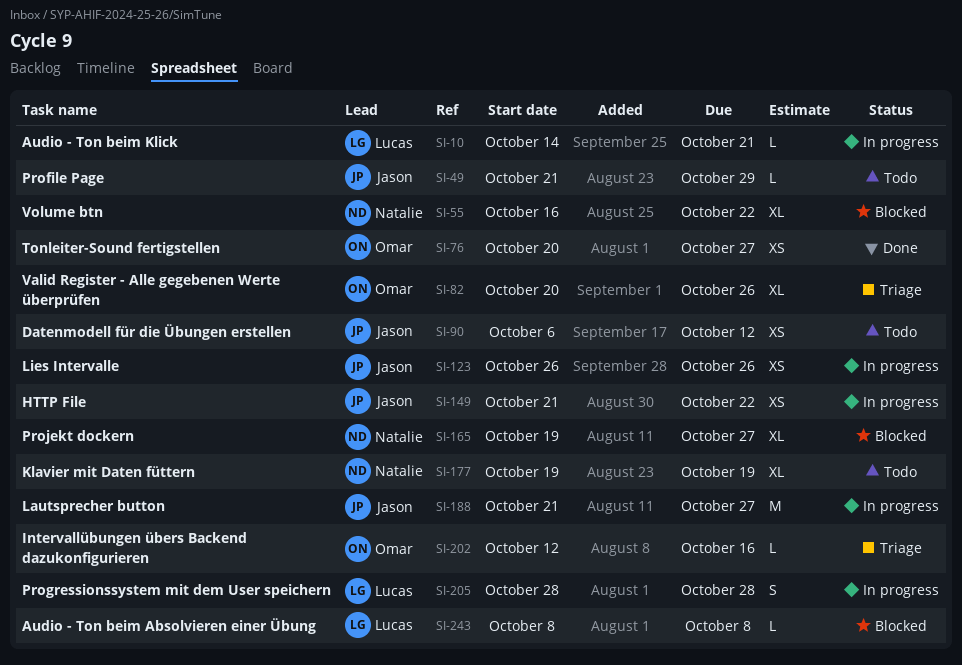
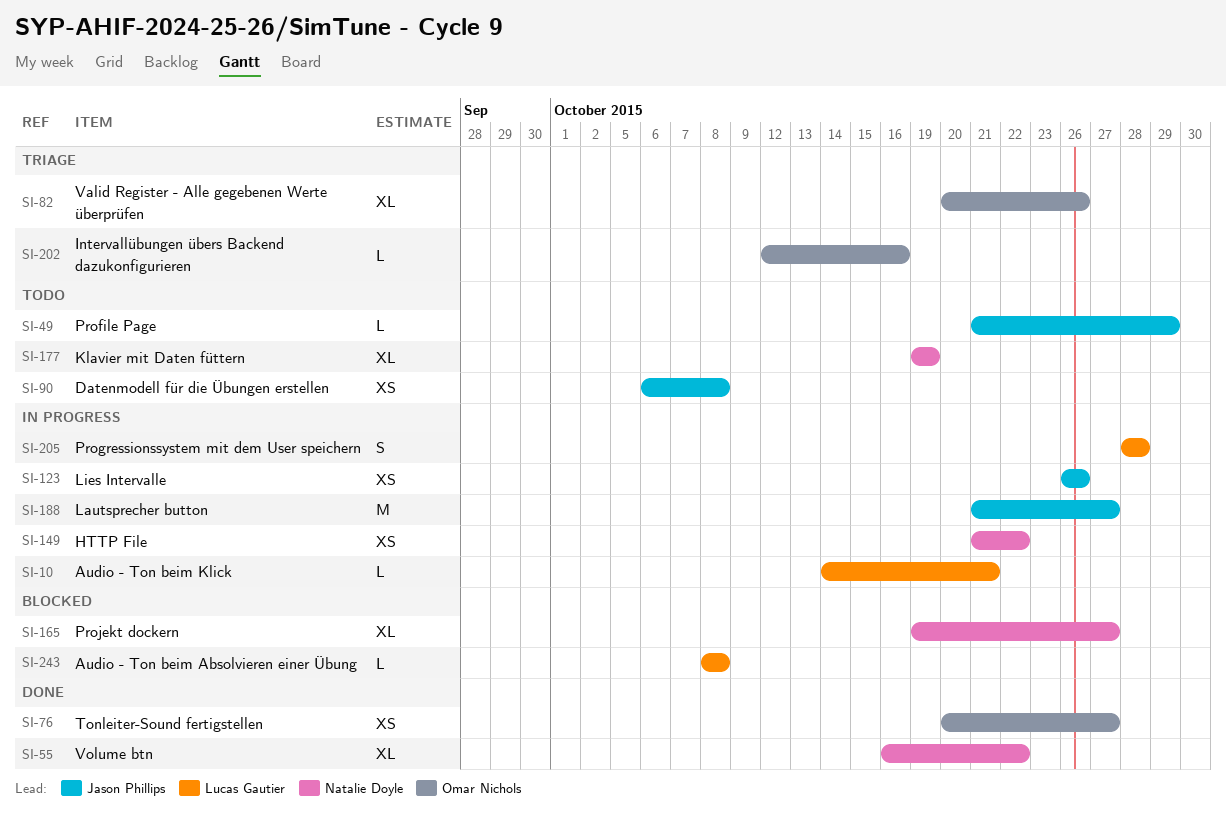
SI-55, status: Blocked -> Done
SI-90, due: Oct 12 -> Oct 8
SI-149, owner: Jason Phillips -> Natalie Doyle

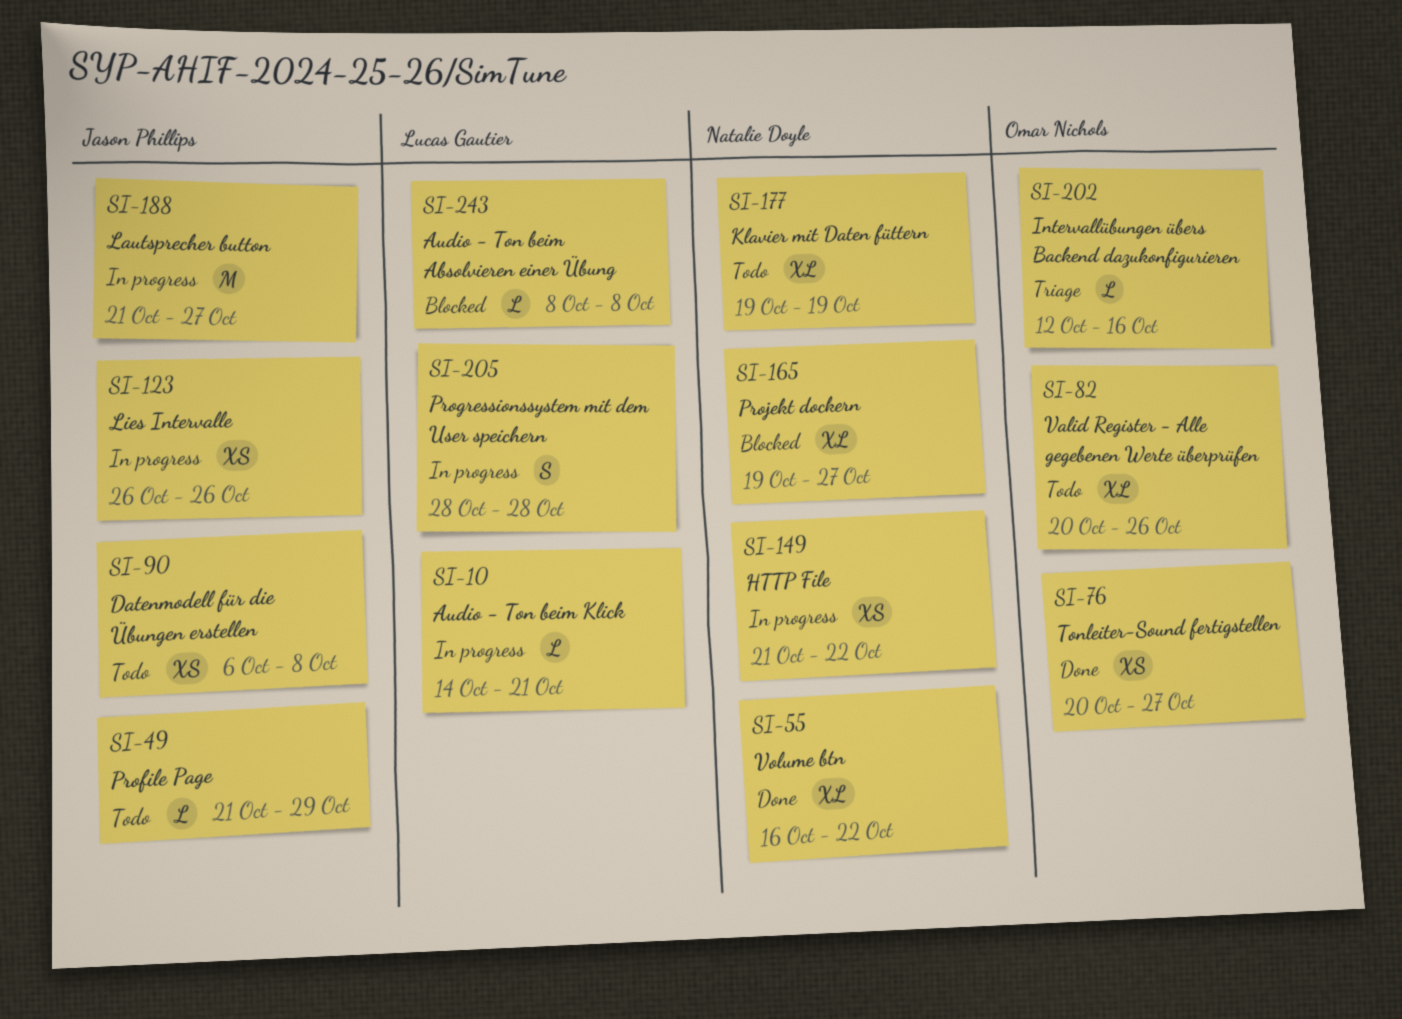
SI-82, status: Triage -> Todo

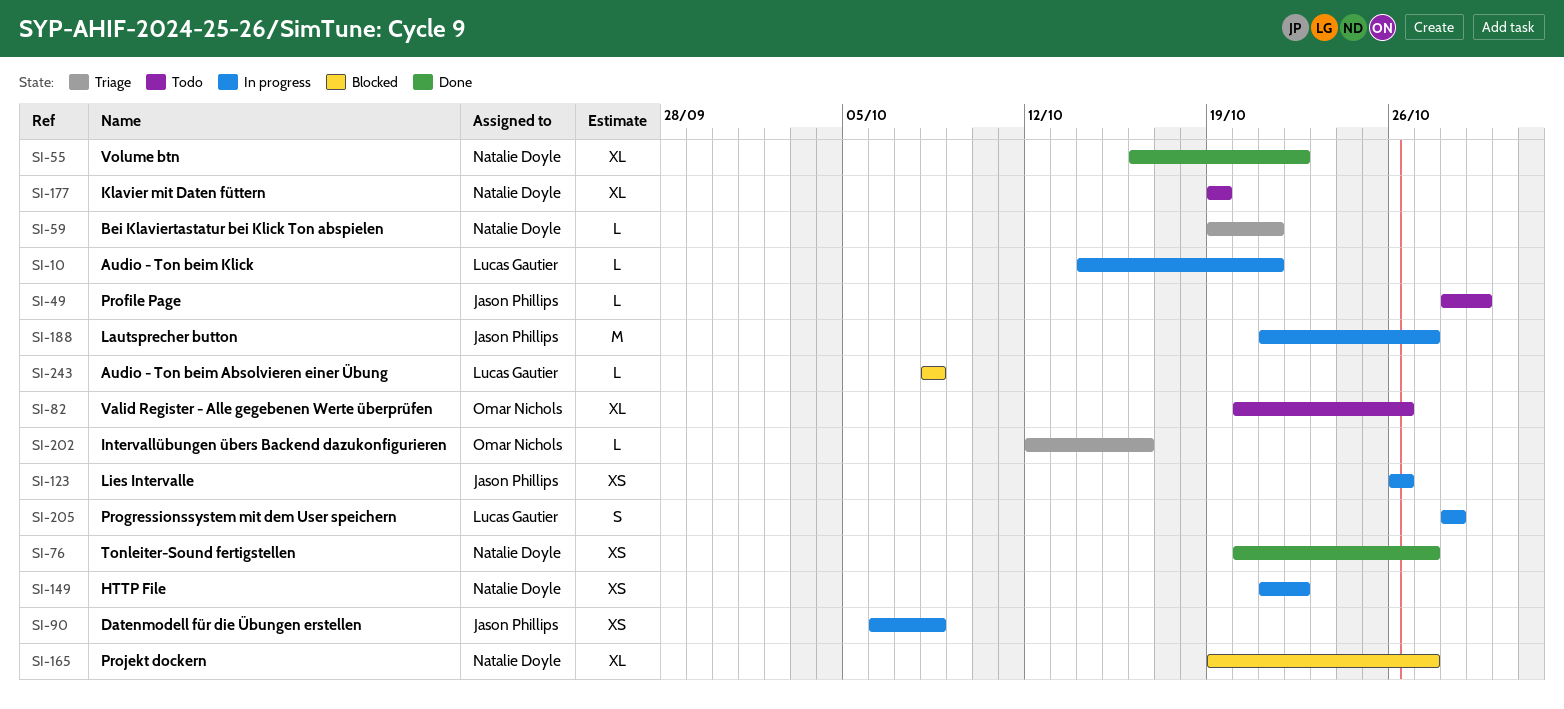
SI-49, start: Oct 21 -> Oct 28
SI-59: none -> present
SI-76, owner: Omar Nichols -> Natalie Doyle
SI-90, status: Todo -> In progress

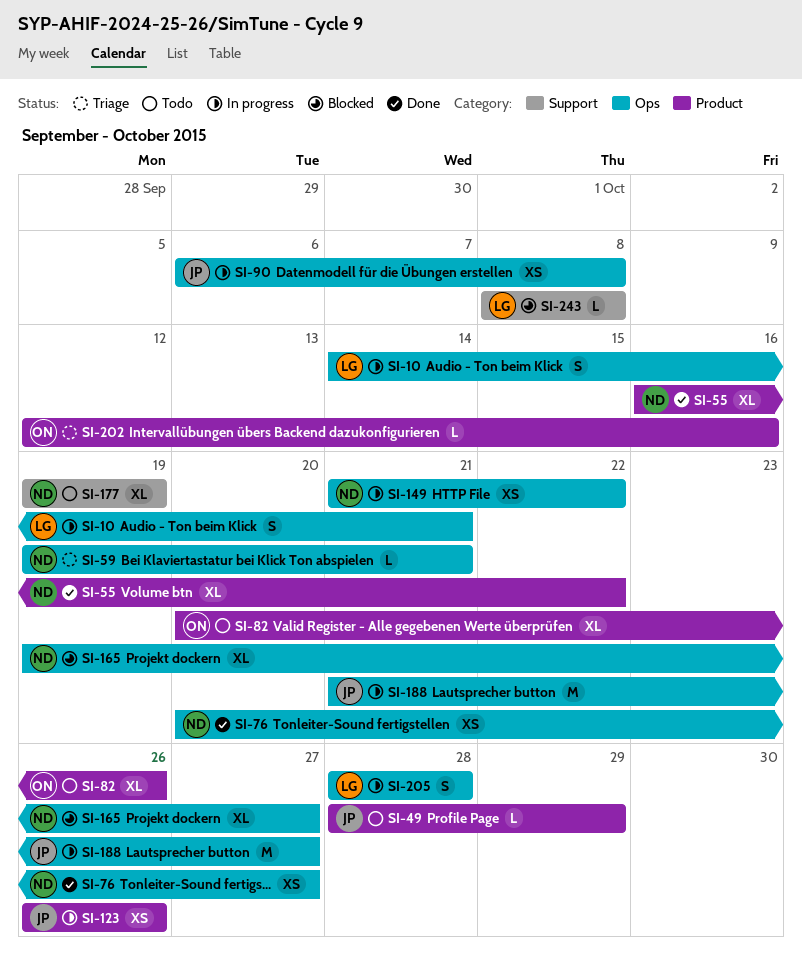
SI-10, estimate: L -> S

